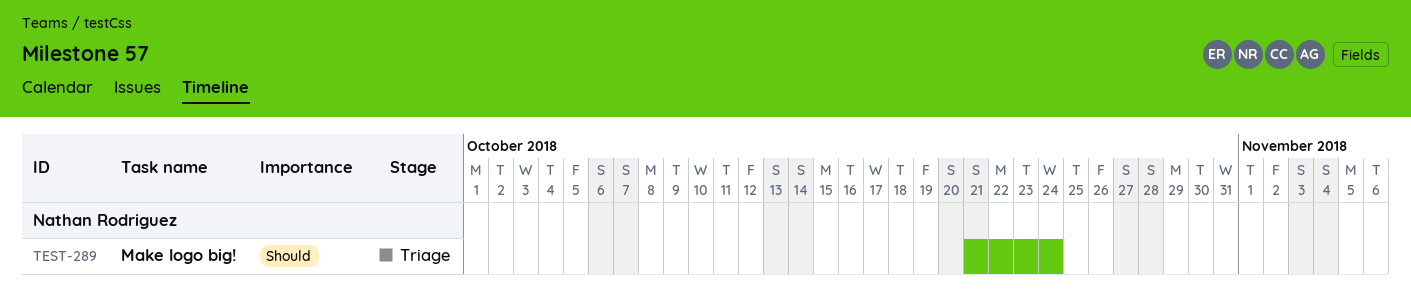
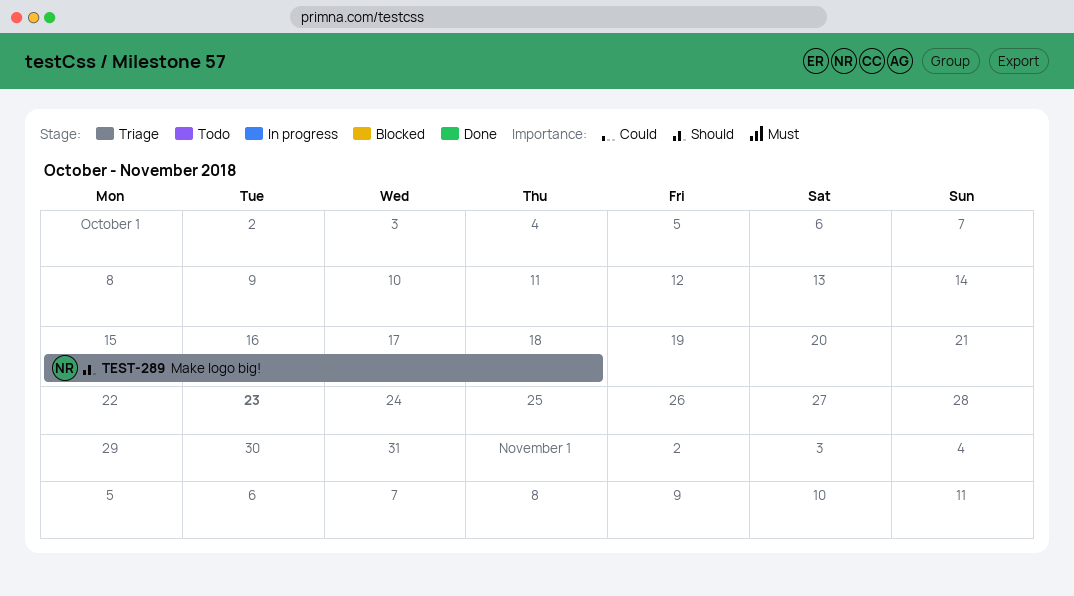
TEST-289, start: Oct 21 -> Oct 15
TEST-289, due: Oct 24 -> Oct 18

